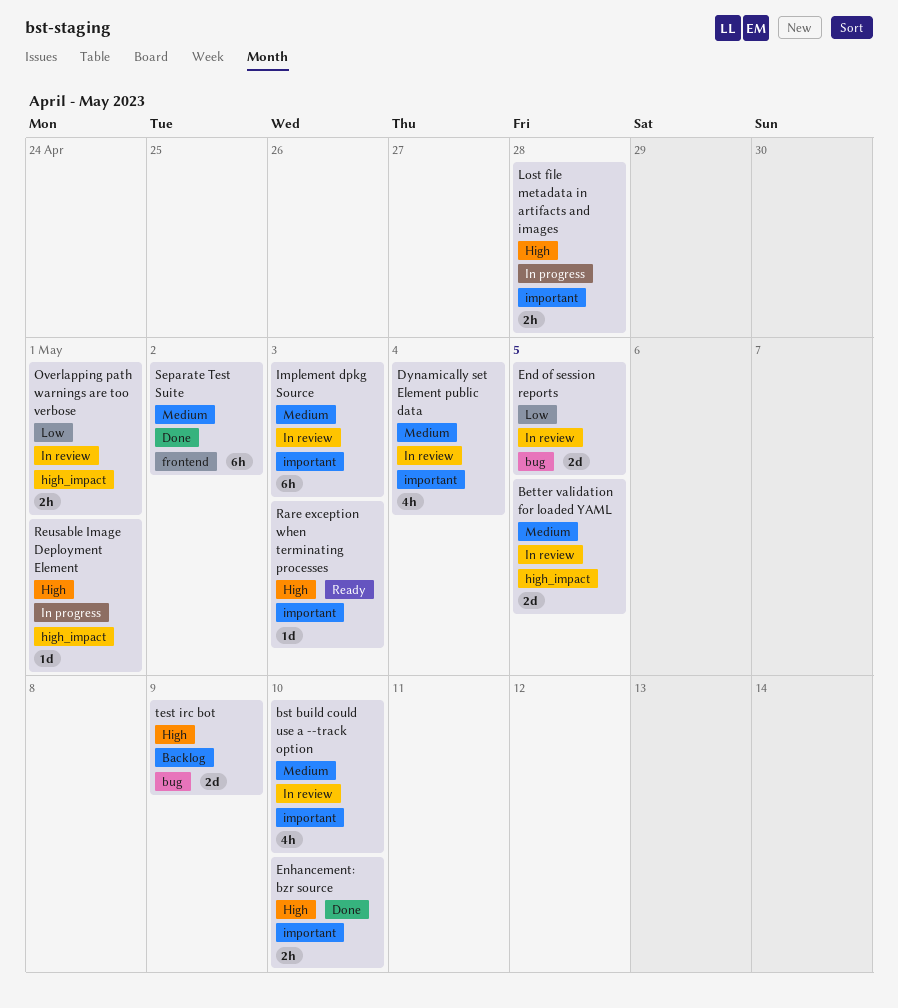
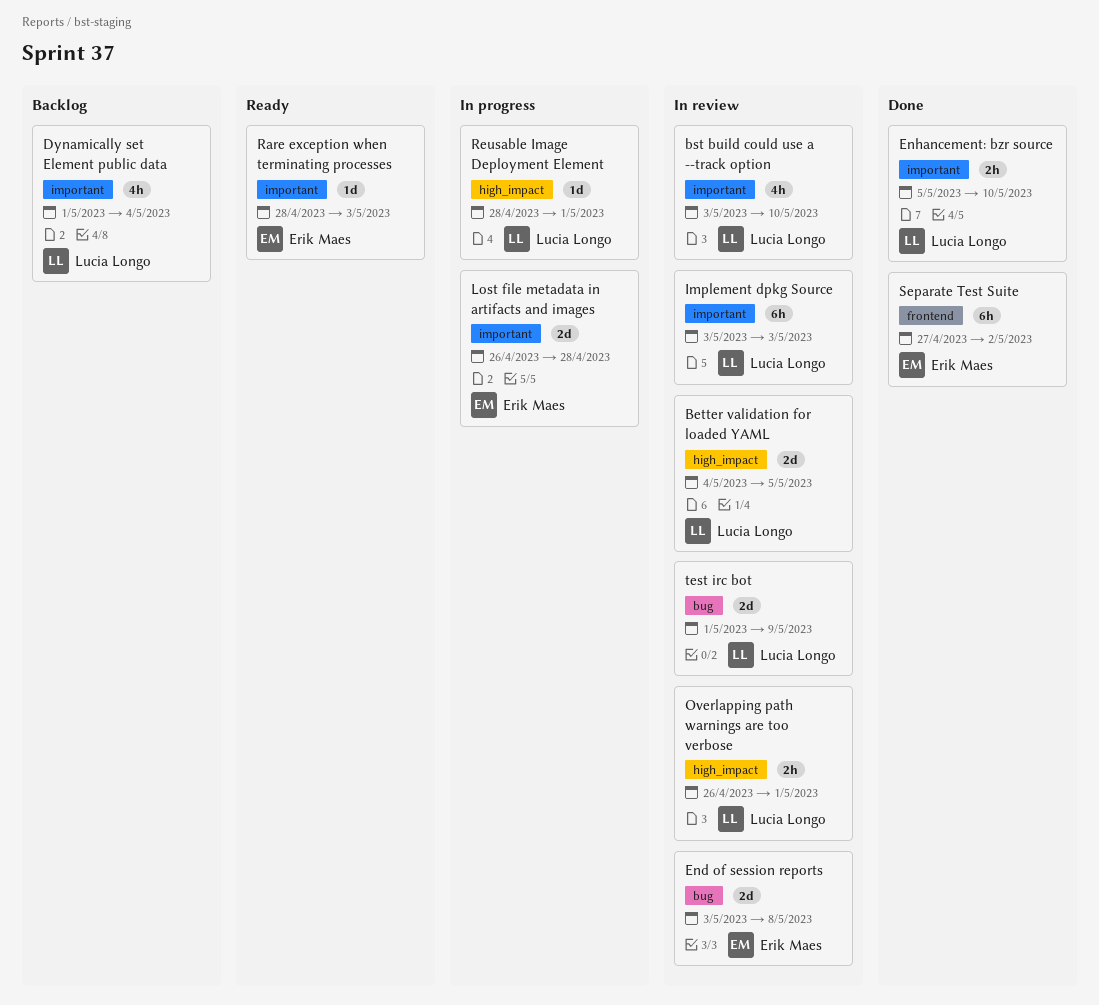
Dynamically set Element public data, status: In review -> Backlog
End of session reports, due: May 5 -> May 8
Lost file metadata in artifacts and images, estimate: 2h -> 2d
test irc bot, status: Backlog -> In review

